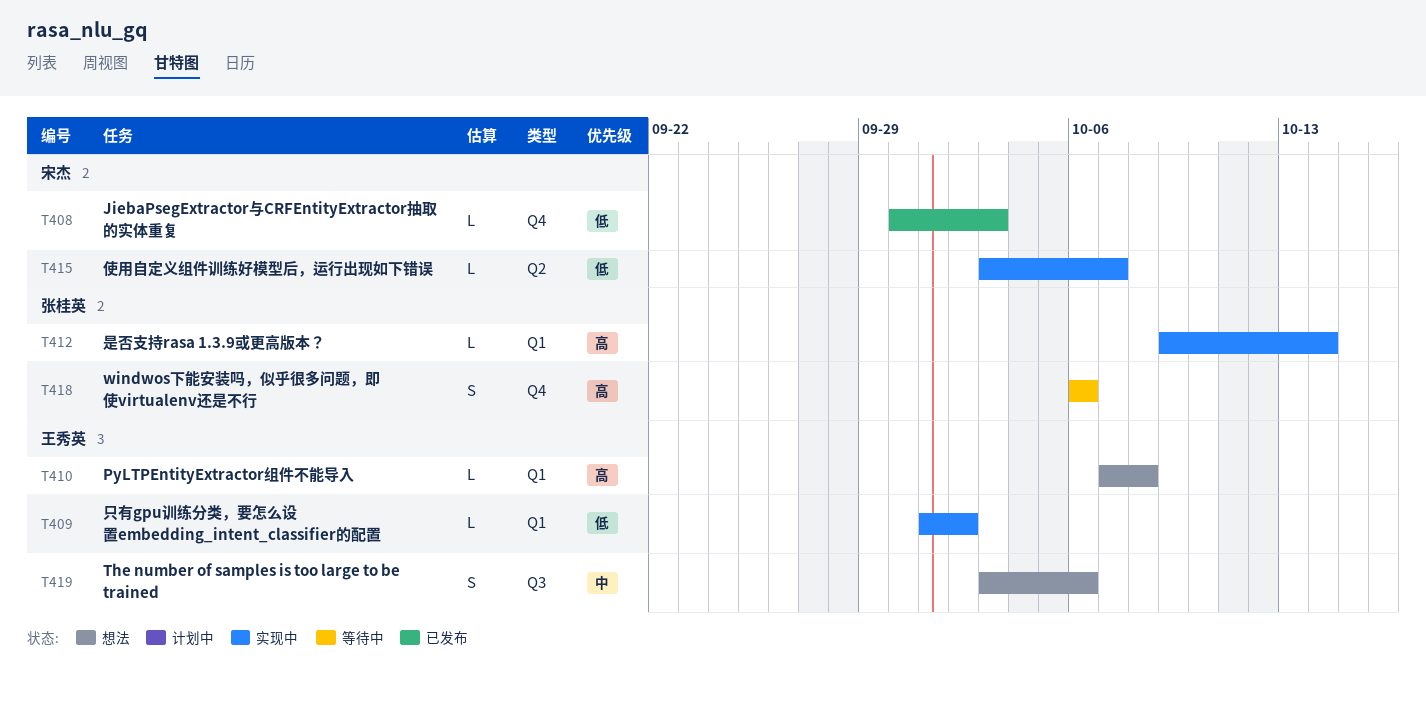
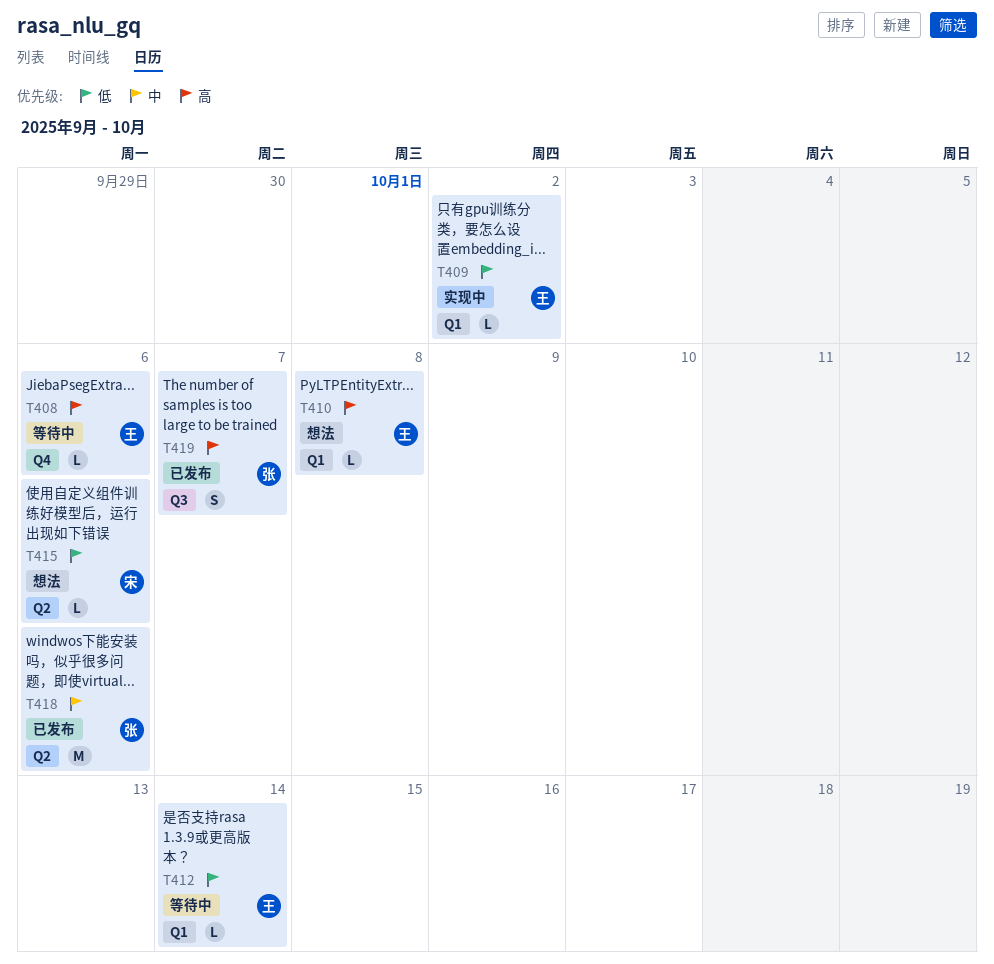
T408, status: 已发布 -> 等待中
T408, owner: 宋杰 -> 王秀英
T408, priority: 低 -> 高
T408, due: Oct 3 -> Oct 6
T412, status: 实现中 -> 等待中
T412, owner: 张桂英 -> 王秀英
T412, priority: 高 -> 低
T415, status: 实现中 -> 想法
T415, due: Oct 7 -> Oct 6
T418, status: 等待中 -> 已发布
T418, priority: 高 -> 中
T418, label: Q4 -> Q2
T418, estimate: S -> M
T419, status: 想法 -> 已发布
T419, owner: 王秀英 -> 张桂英
T419, priority: 中 -> 高
T419, due: Oct 6 -> Oct 7

